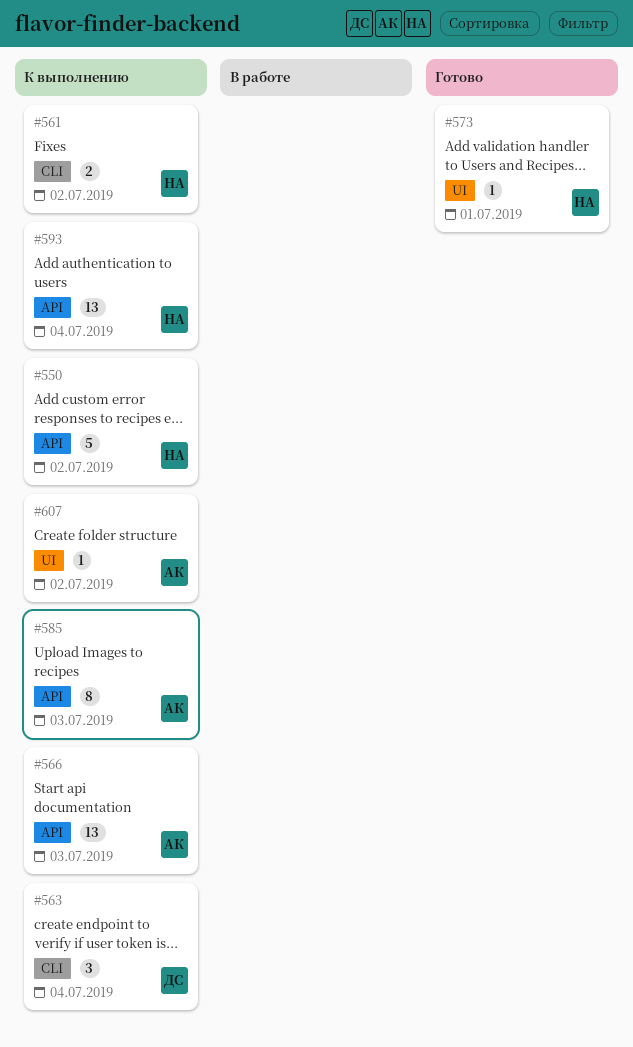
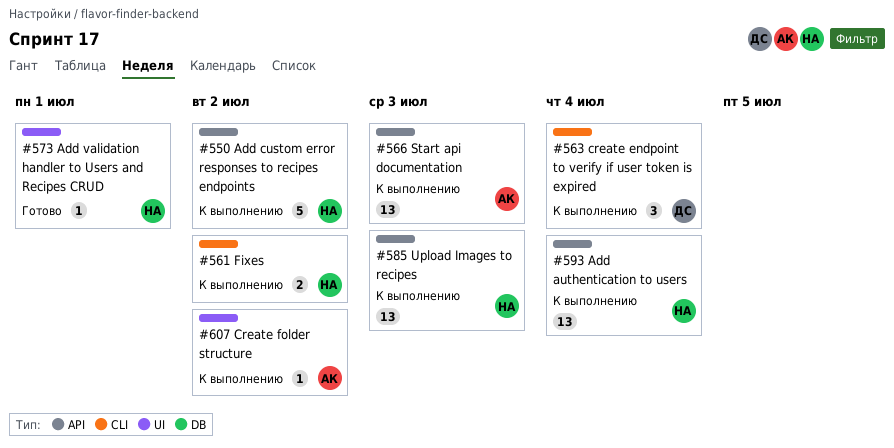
#585, owner: АК -> НА
#585, estimate: 8 -> 13

